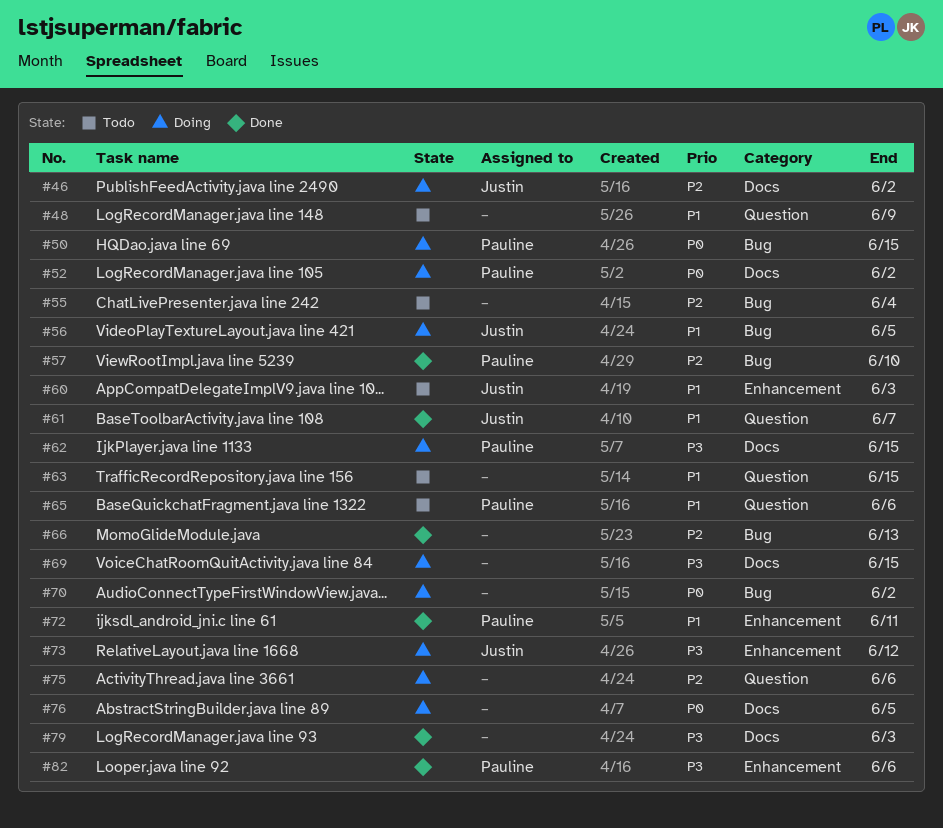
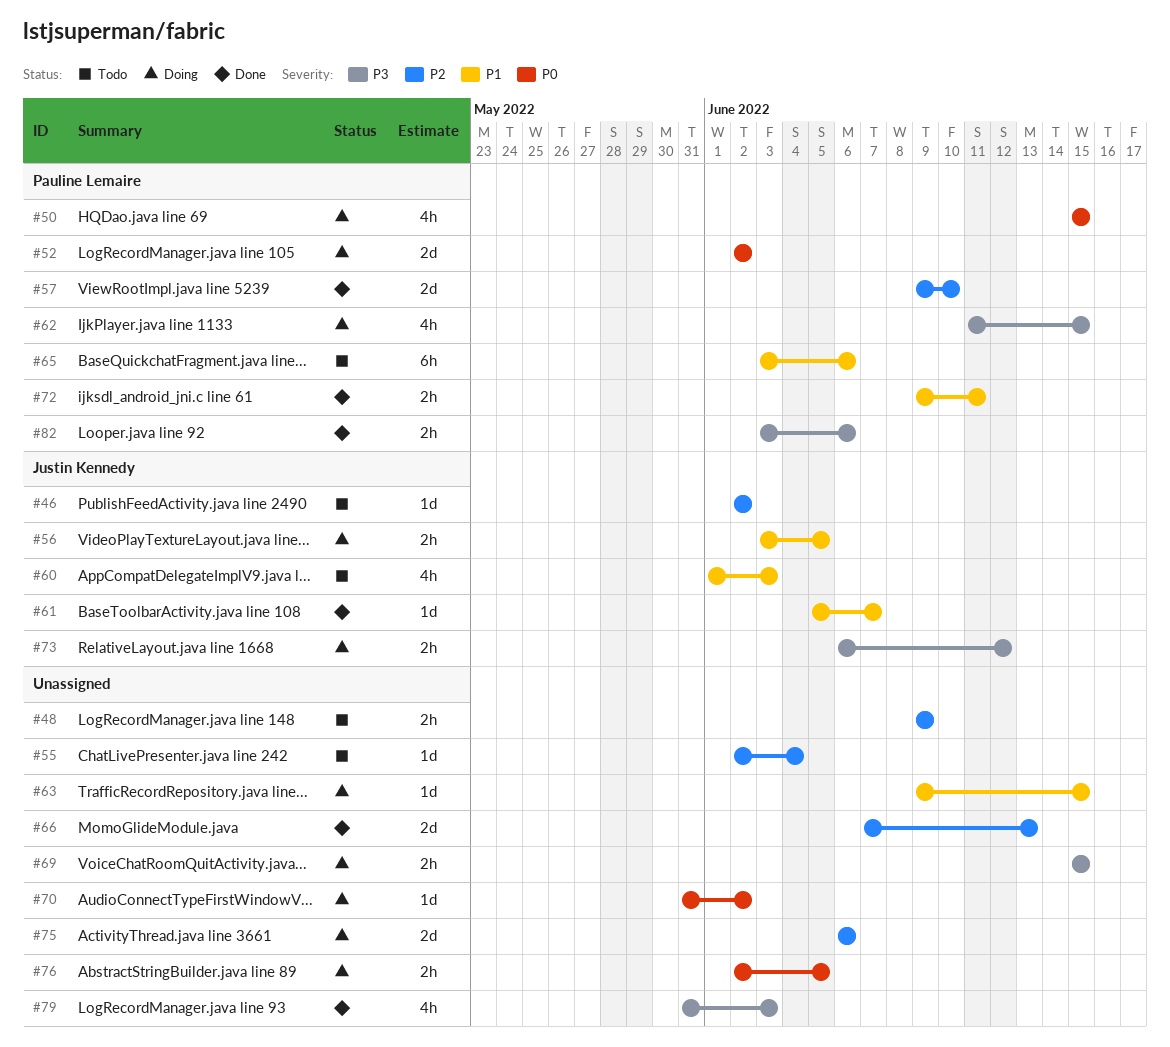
#46, status: Doing -> Todo
#48, priority: P1 -> P2
#63, status: Todo -> Doing

